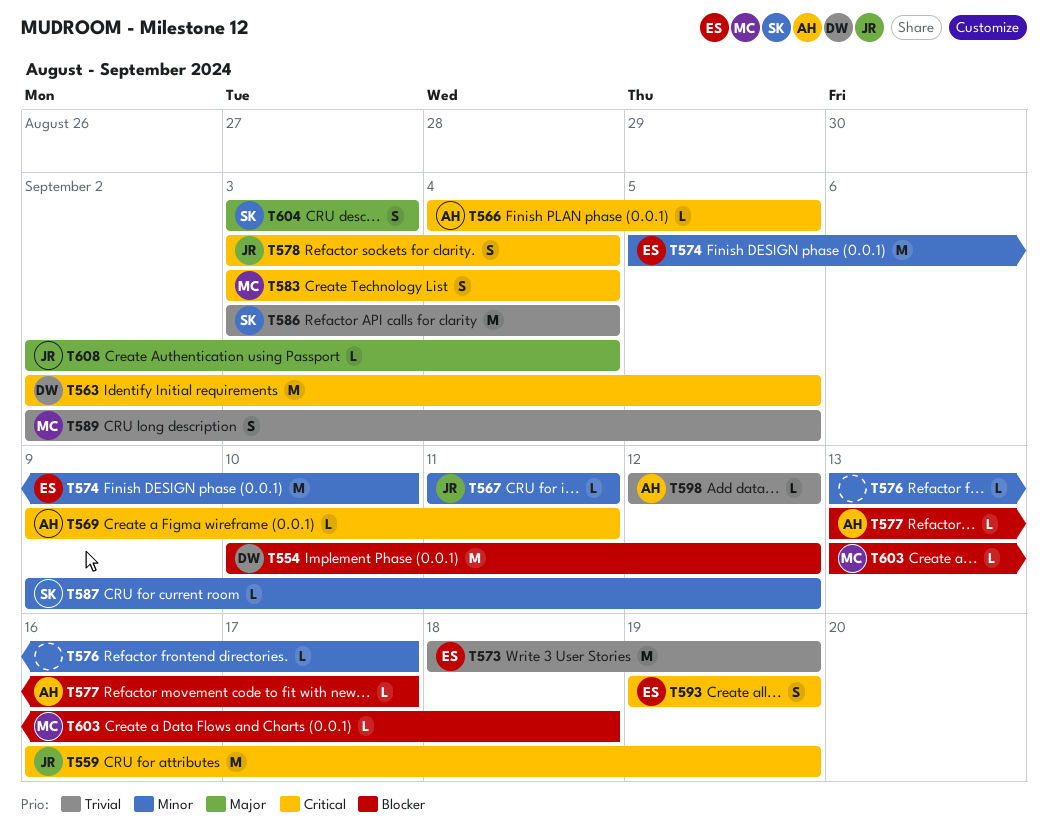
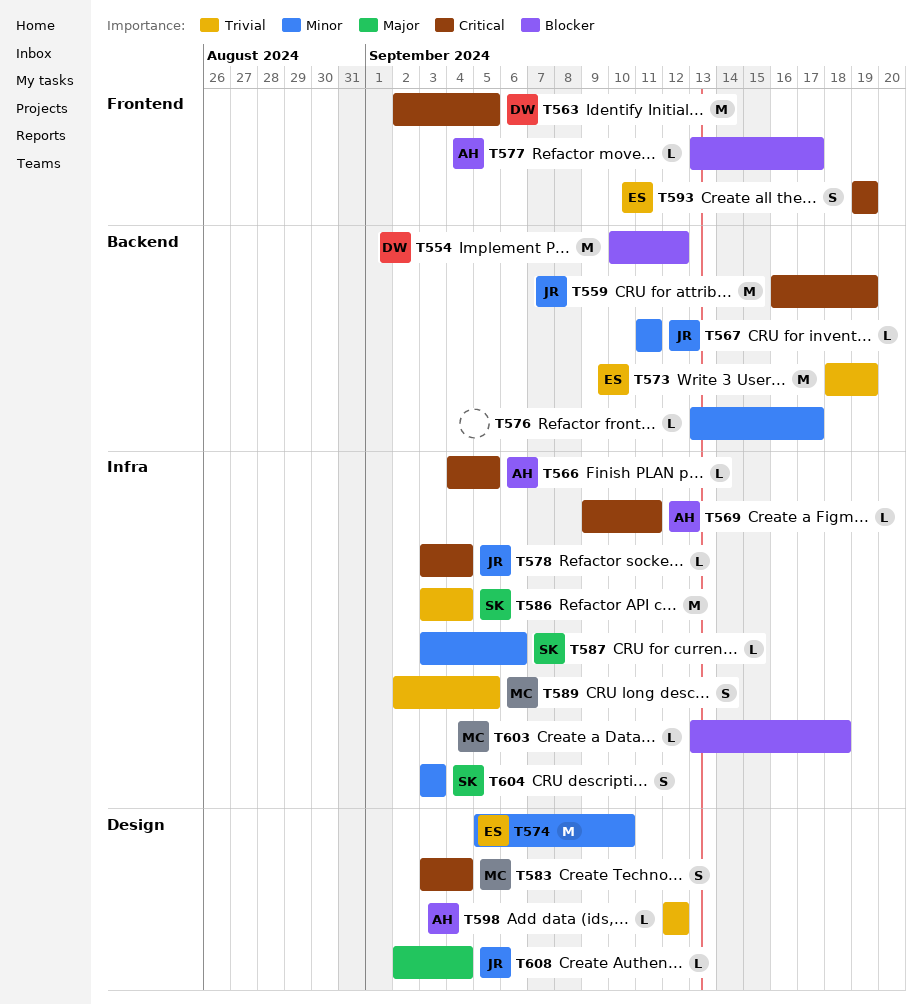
T578, estimate: S -> L
T587, start: Sep 9 -> Sep 3
T587, due: Sep 12 -> Sep 6
T604, priority: Major -> Minor

